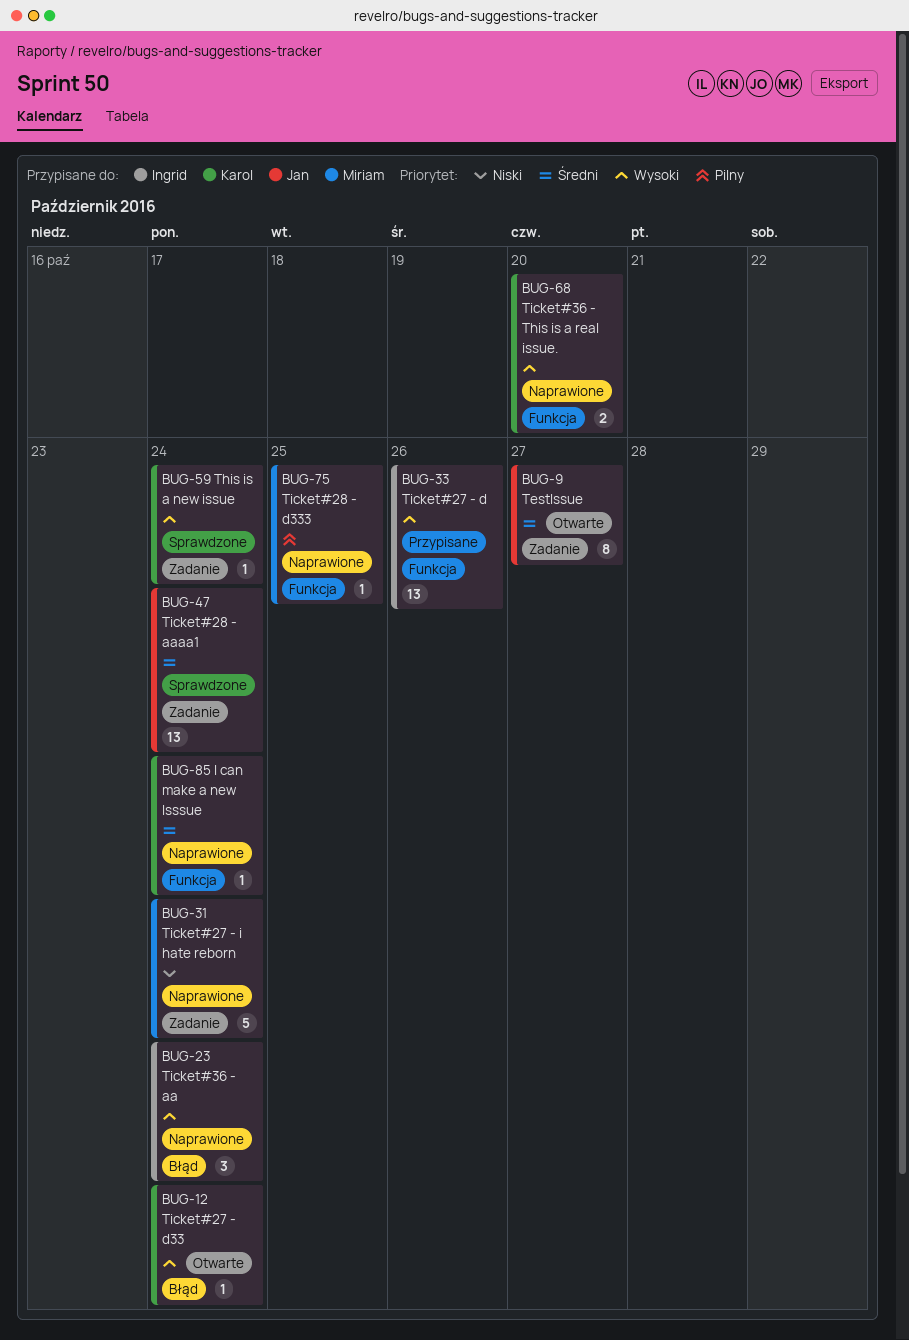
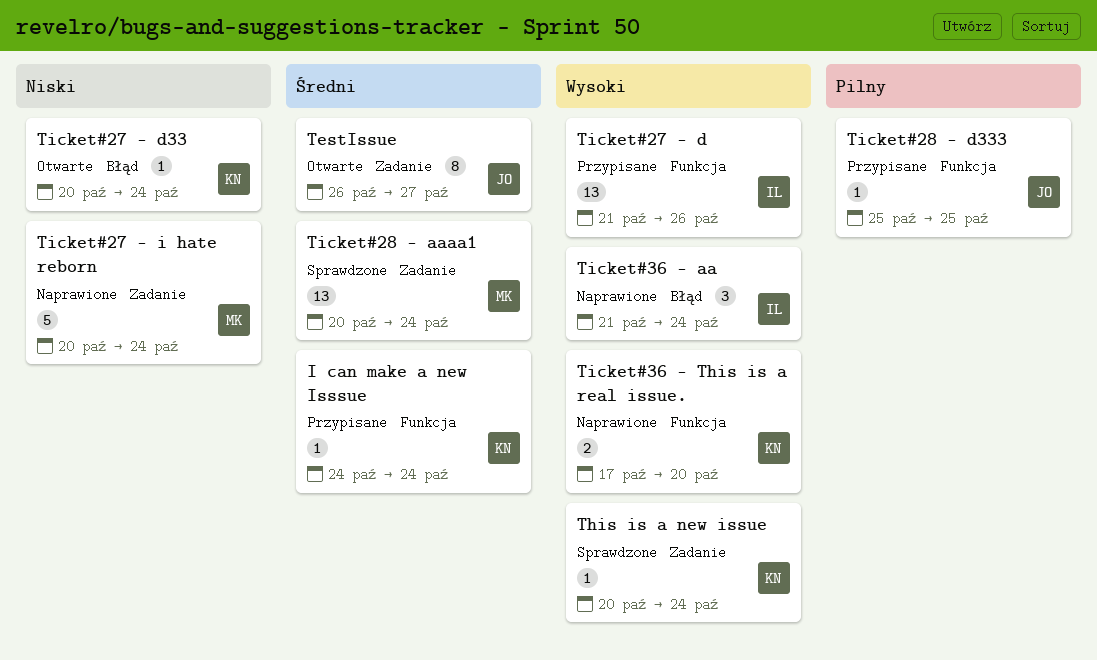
I can make a new Isssue, status: Naprawione -> Przypisane
Ticket#27 - d33, priority: Wysoki -> Niski
Ticket#28 - aaaa1, owner: Jan -> Miriam
Ticket#28 - d333, status: Naprawione -> Przypisane
Ticket#28 - d333, owner: Miriam -> Jan

